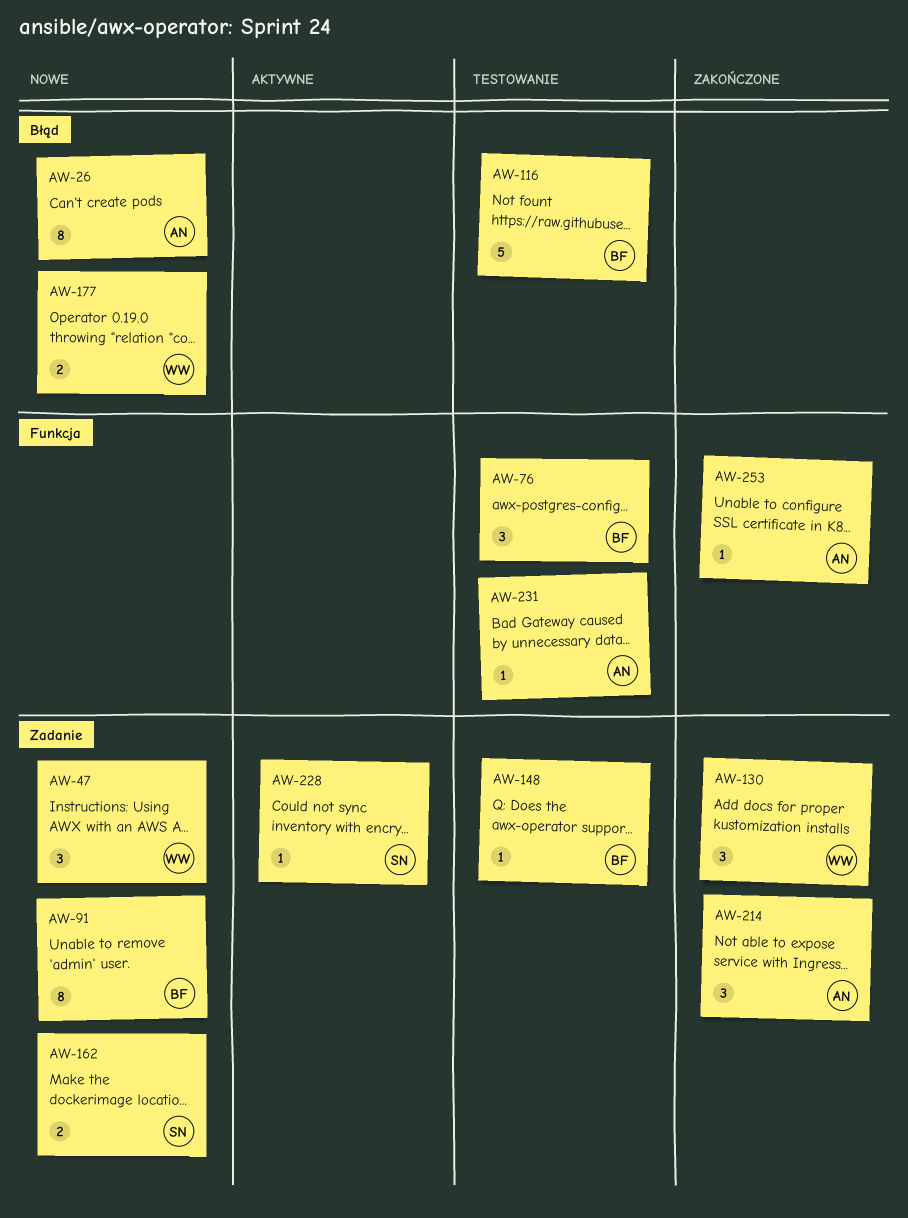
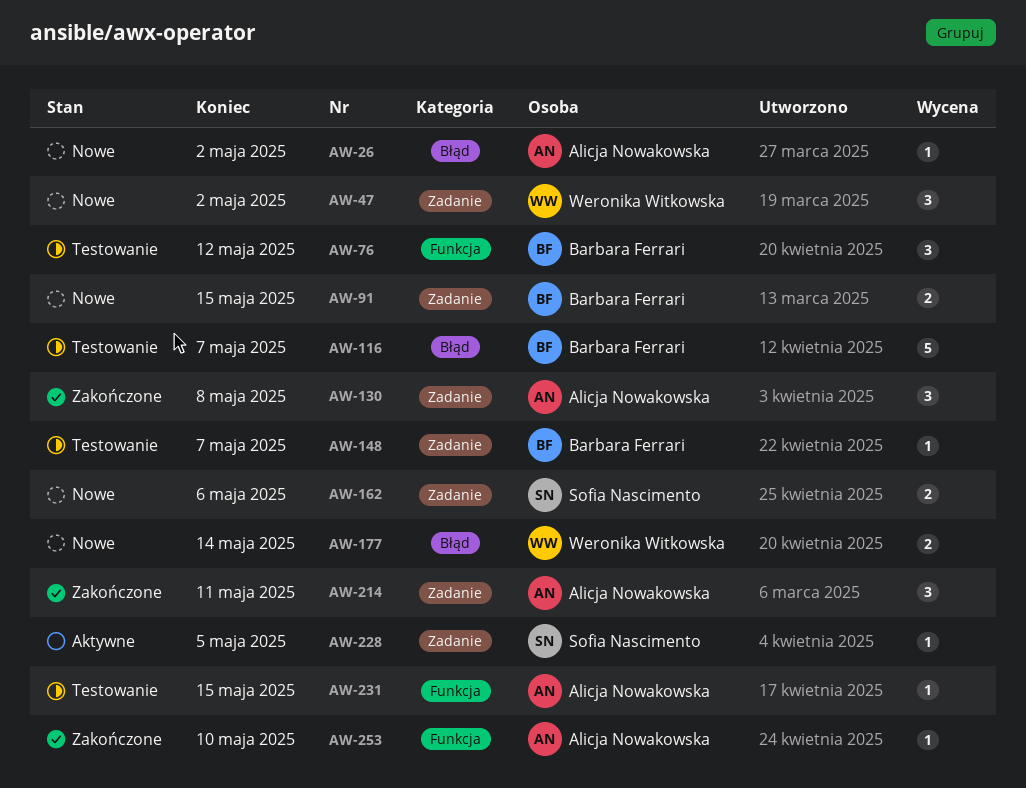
AW-26, estimate: 8 -> 1
AW-91, estimate: 8 -> 2
AW-130, owner: Weronika Witkowska -> Alicja Nowakowska

